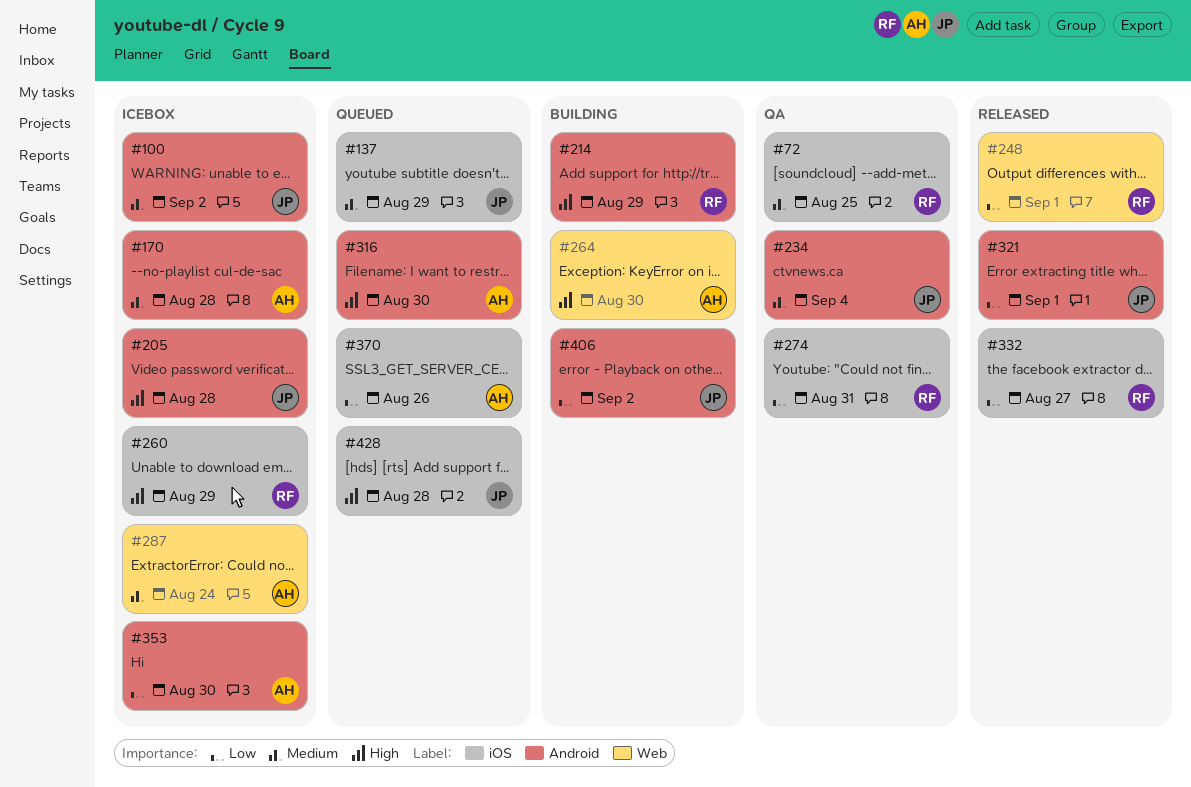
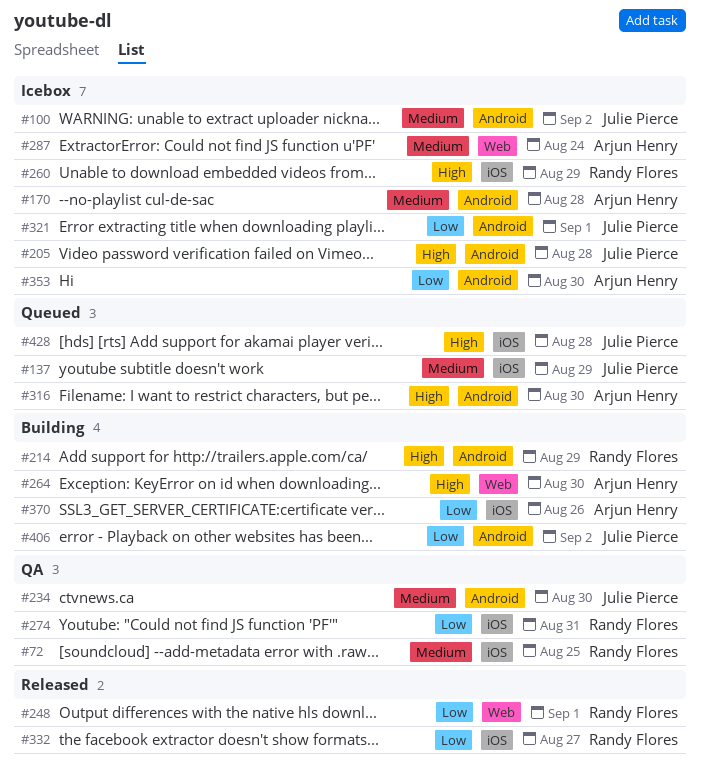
#234, due: Sep 4 -> Aug 30
#321, status: Released -> Icebox
#370, status: Queued -> Building

